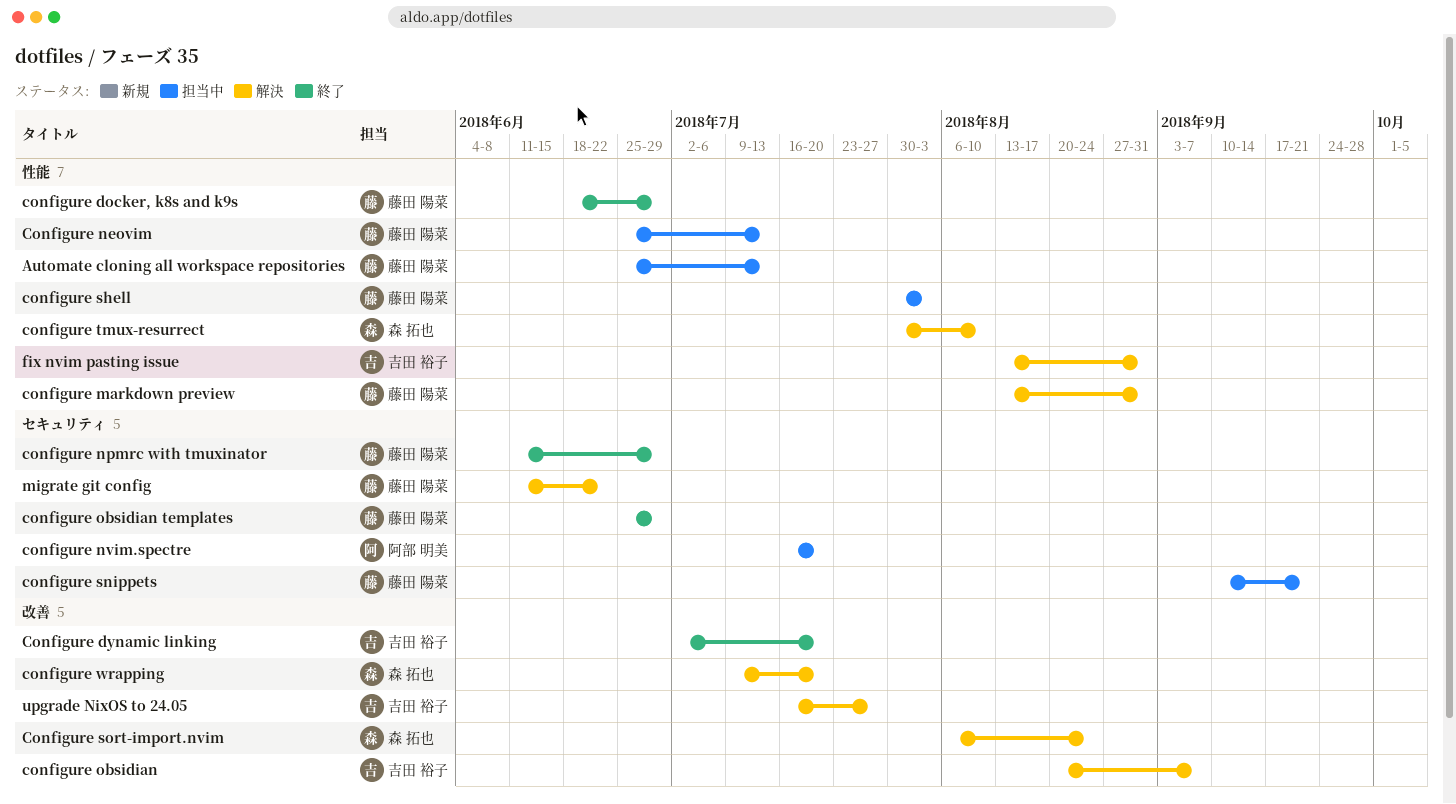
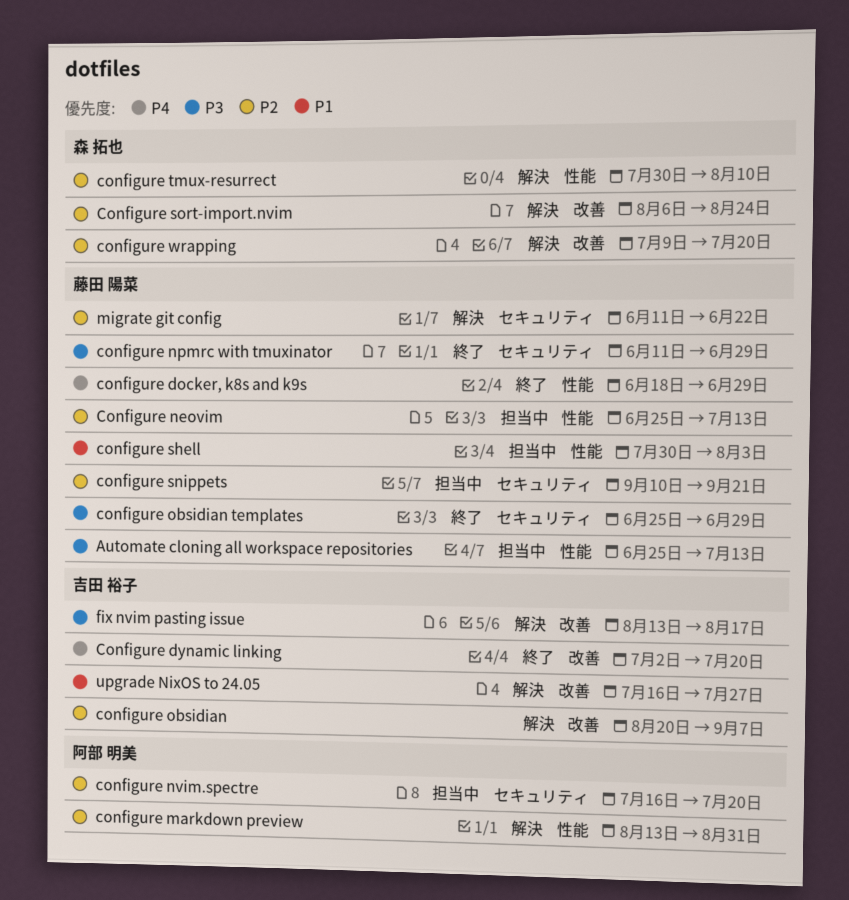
configure markdown preview, owner: 藤田 陽菜 -> 阿部 明美
fix nvim pasting issue, label: 性能 -> 改善
fix nvim pasting issue, due: Aug 31 -> Aug 17

